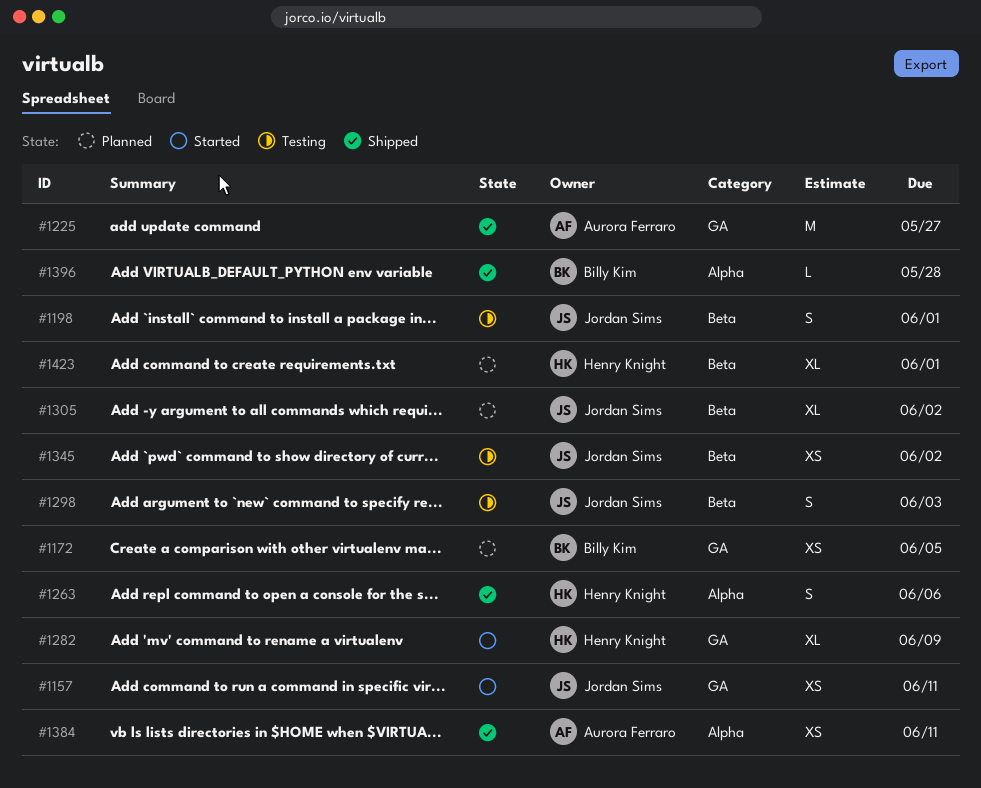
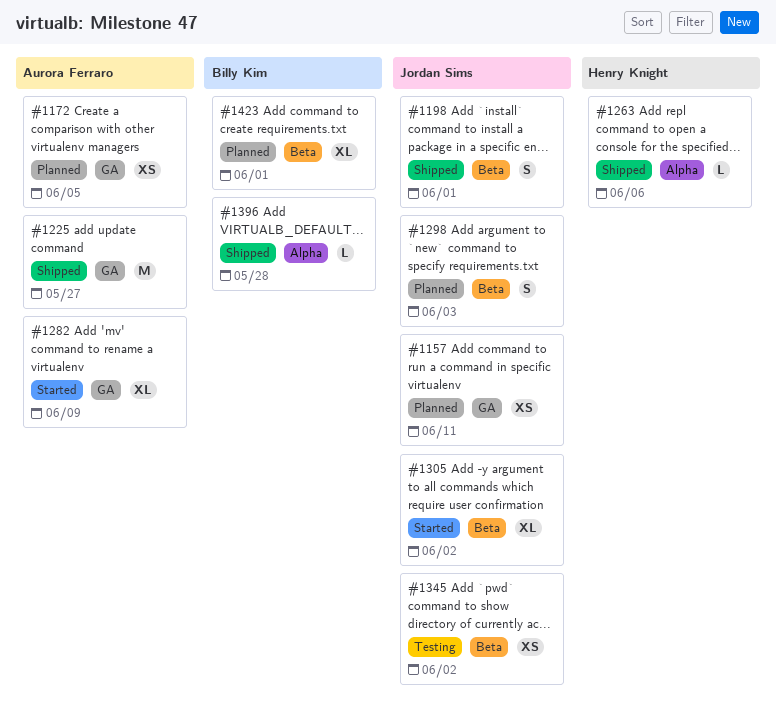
#1157, status: Started -> Planned
#1172, owner: Billy Kim -> Aurora Ferraro
#1198, status: Testing -> Shipped
#1263, estimate: S -> L
#1282, owner: Henry Knight -> Aurora Ferraro
#1298, status: Testing -> Planned
#1305, status: Planned -> Started
#1384: present -> none
#1423, owner: Henry Knight -> Billy Kim

